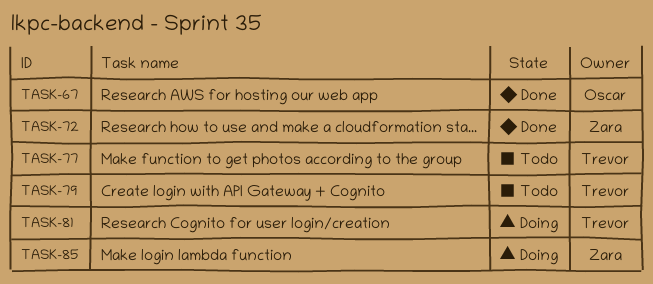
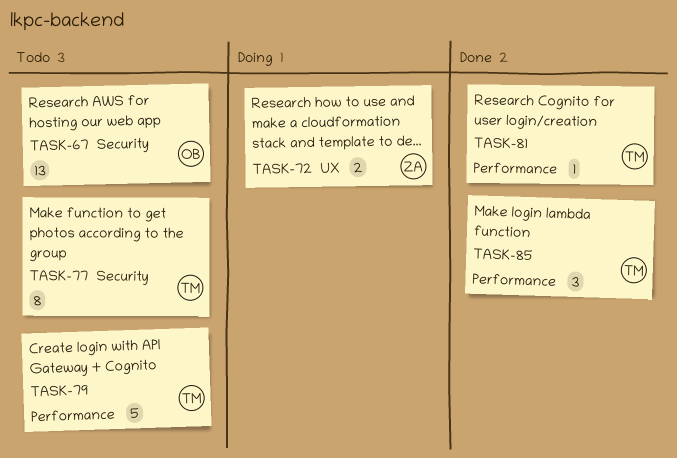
TASK-67, status: Done -> Todo
TASK-72, status: Done -> Doing
TASK-81, status: Doing -> Done
TASK-85, status: Doing -> Done
TASK-85, owner: Zara -> Trevor

